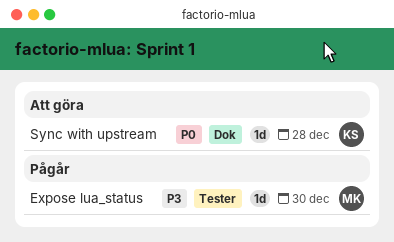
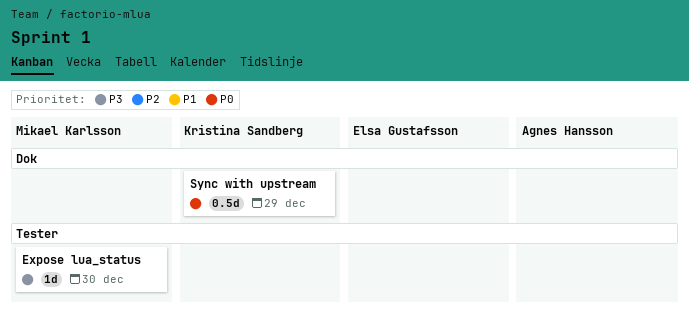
Sync with upstream, estimate: 1d -> 0.5d
Sync with upstream, due: Dec 28 -> Dec 29

